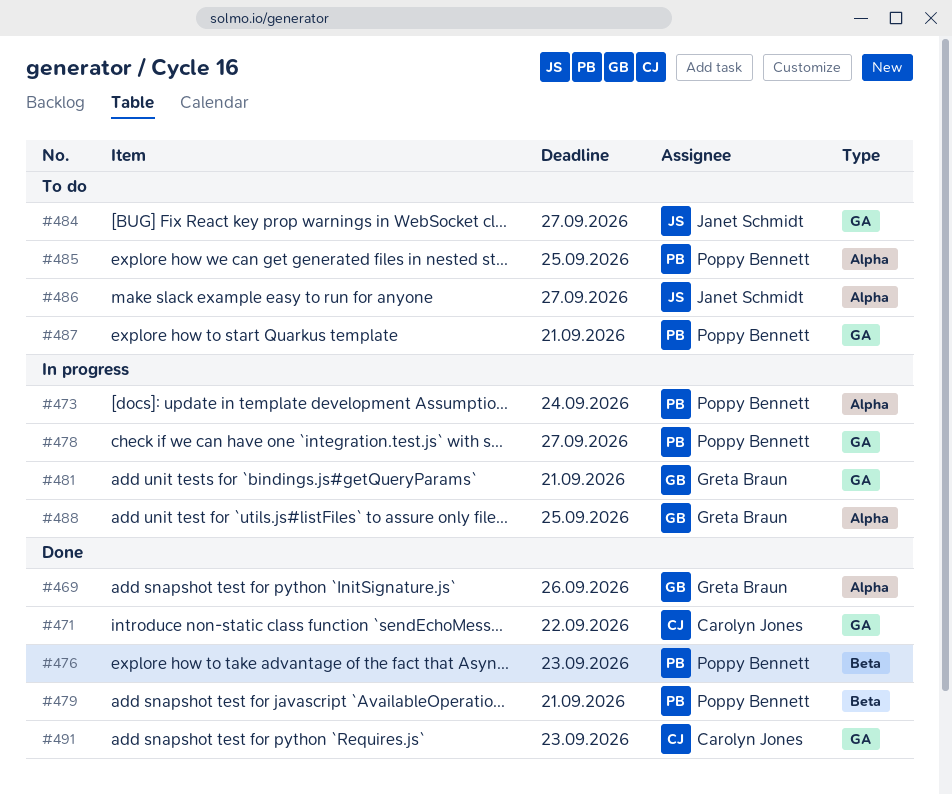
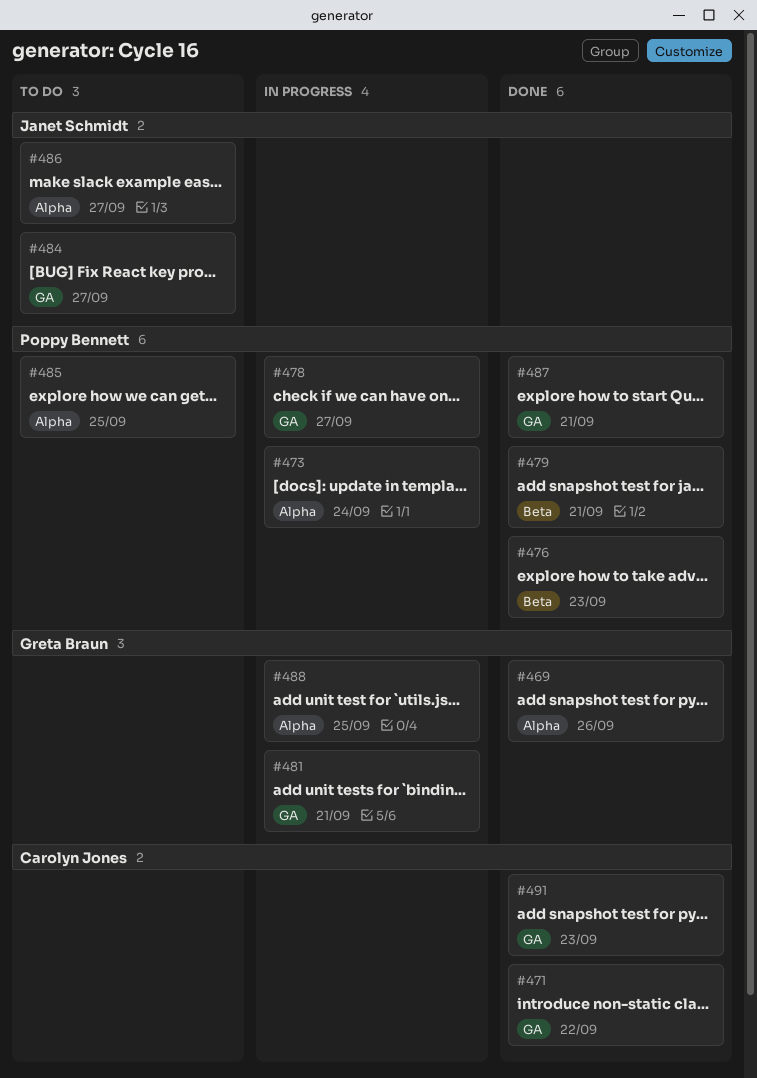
#487, status: To do -> Done

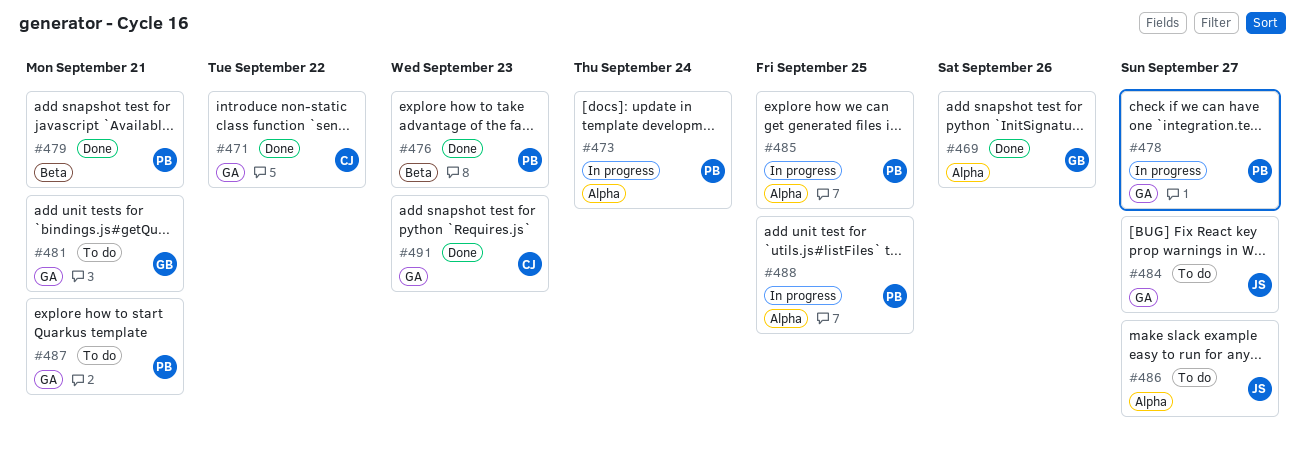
#481, status: In progress -> To do
#485, status: To do -> In progress
#487, status: Done -> To do
#488, owner: Greta Braun -> Poppy Bennett

